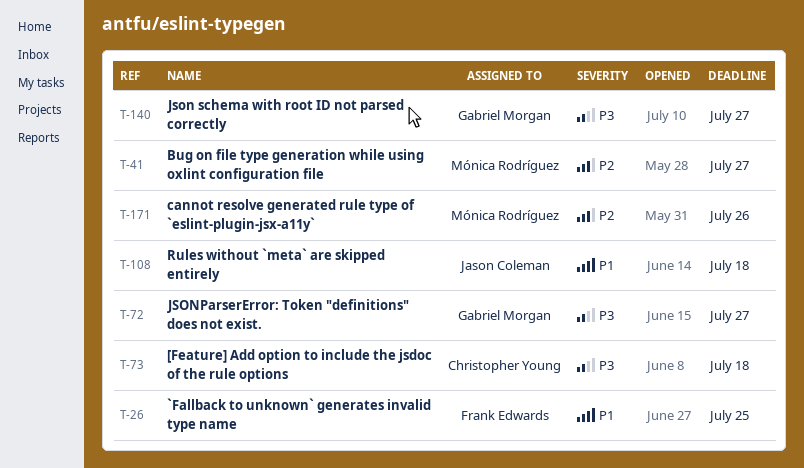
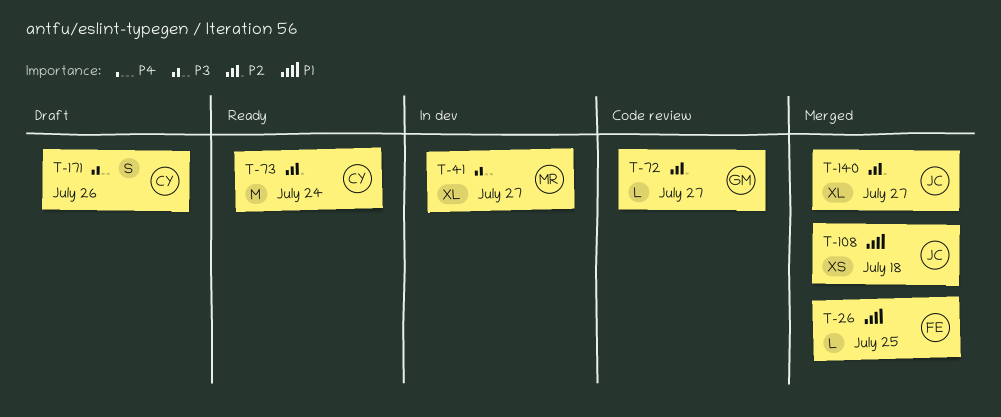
T-41, priority: P2 -> P3
T-72, priority: P3 -> P2
T-73, priority: P3 -> P2
T-73, due: Jul 18 -> Jul 24
T-140, owner: Gabriel Morgan -> Jason Coleman
T-140, priority: P3 -> P2
T-171, owner: Mónica Rodríguez -> Christopher Young
T-171, priority: P2 -> P3

